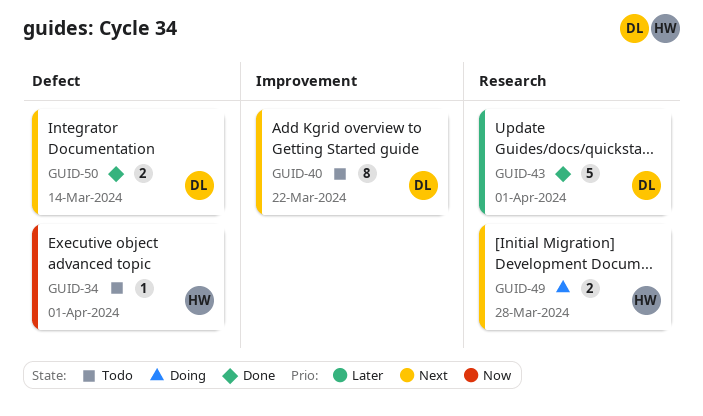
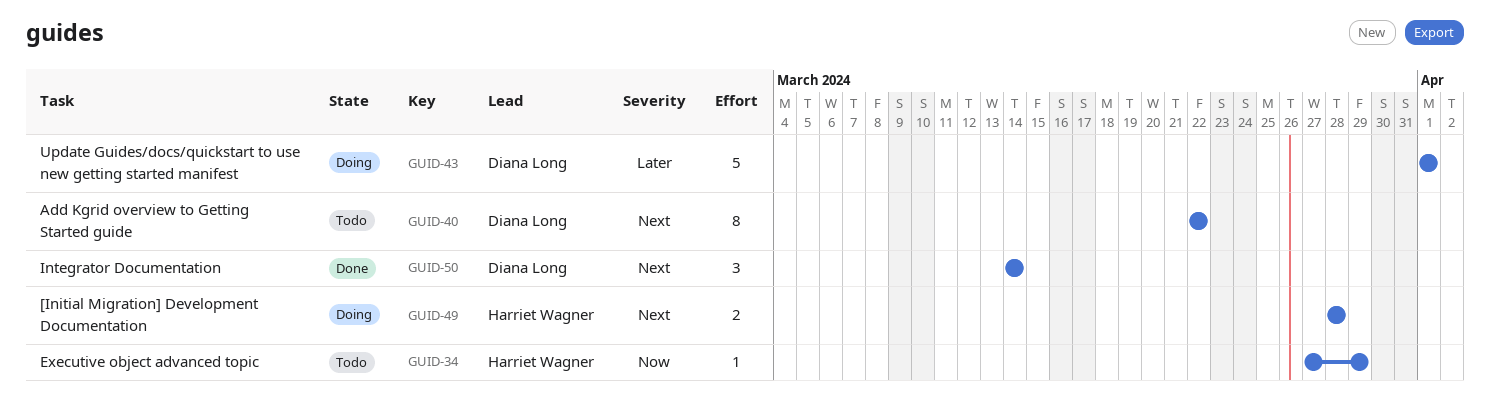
GUID-34, due: Apr 1 -> Mar 29
GUID-43, status: Done -> Doing
GUID-50, estimate: 2 -> 3

